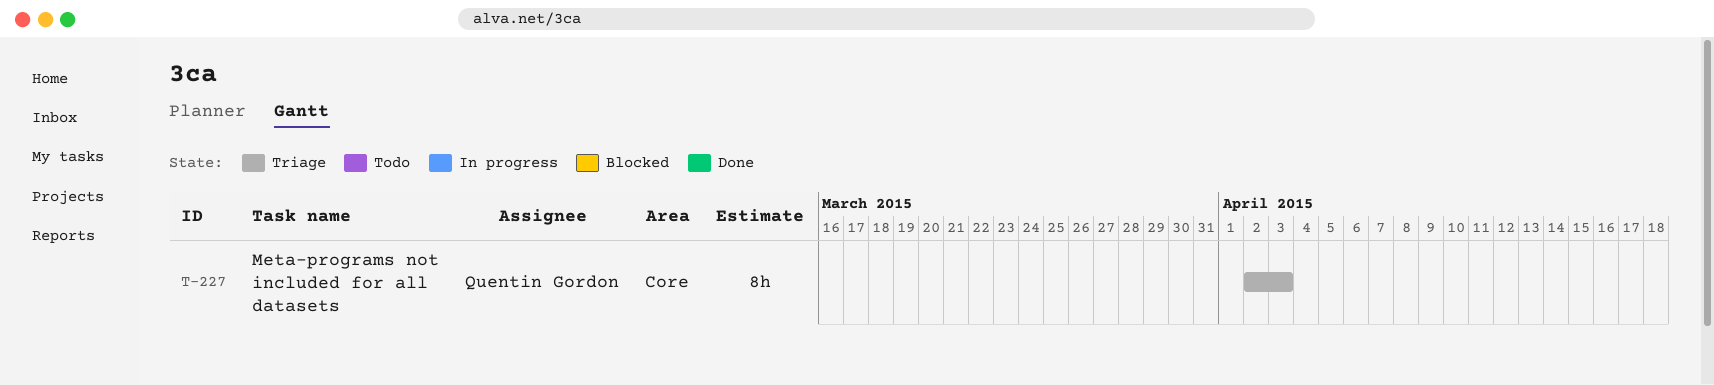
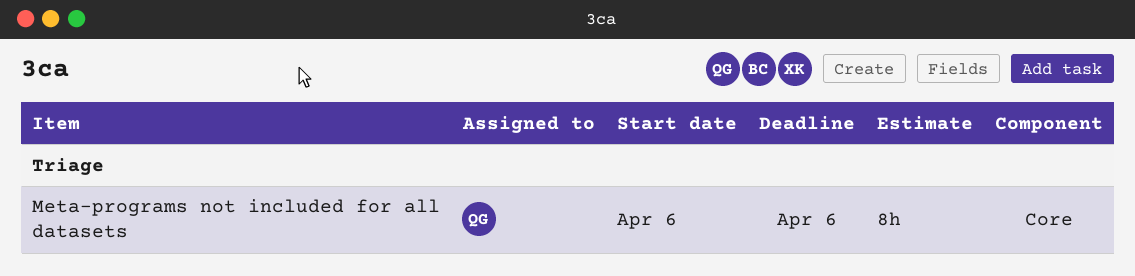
Meta-programs not included for all datasets, start: Apr 2 -> Apr 6
Meta-programs not included for all datasets, due: Apr 3 -> Apr 6

